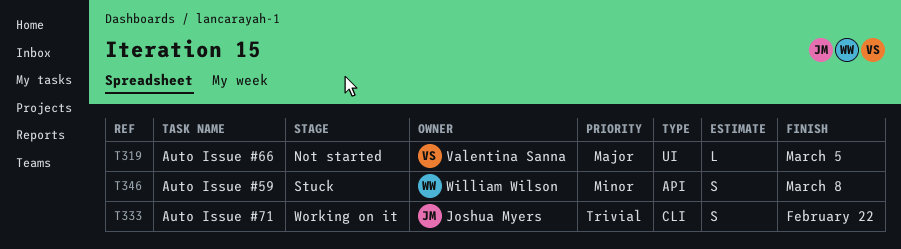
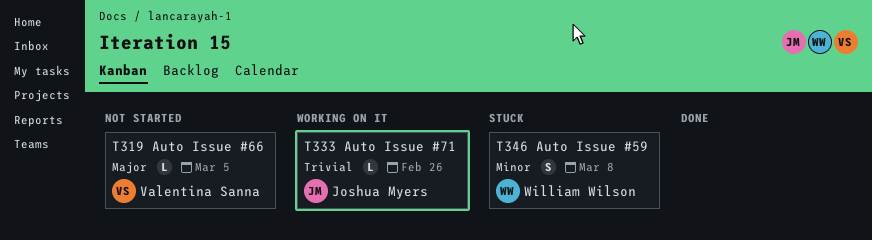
T333, estimate: S -> L
T333, due: Feb 22 -> Feb 26

